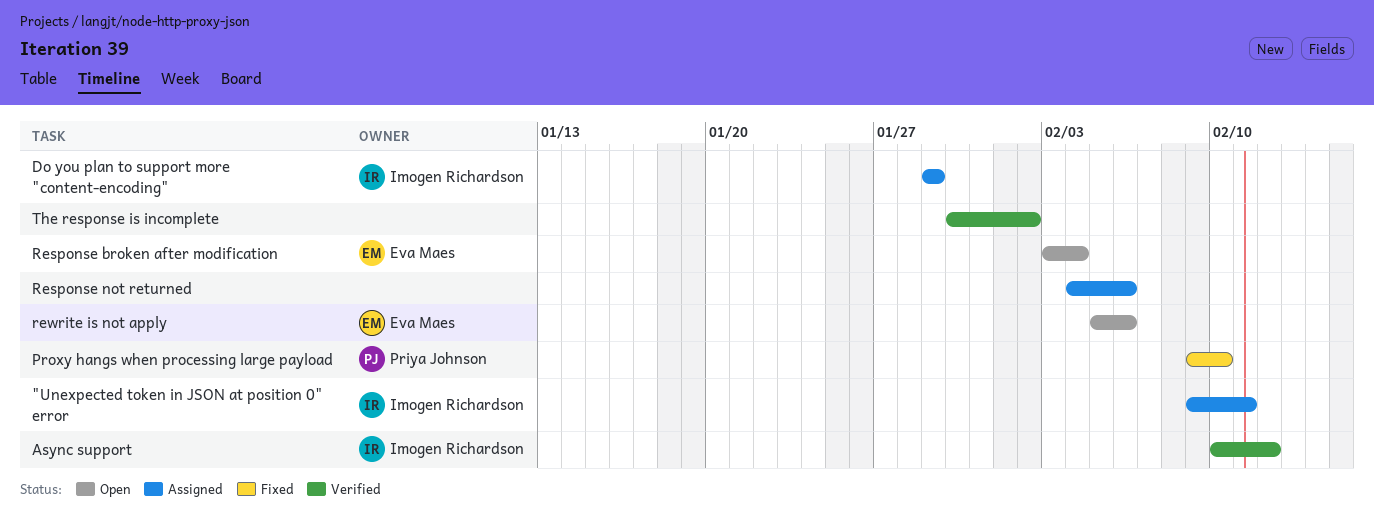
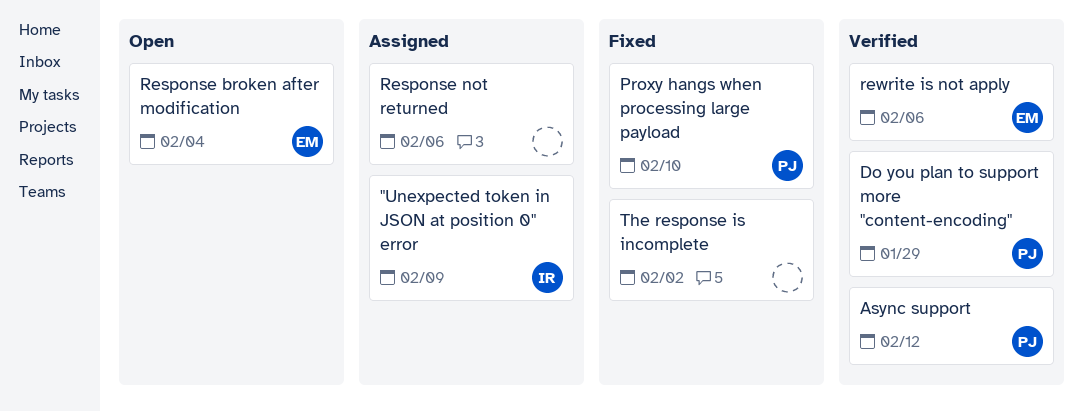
"Unexpected token in JSON at position 0" error, due: Feb 11 -> Feb 9
Async support, owner: Imogen Richardson -> Priya Johnson
Do you plan to support more "content-encoding", status: Assigned -> Verified
Do you plan to support more "content-encoding", owner: Imogen Richardson -> Priya Johnson
rewrite is not apply, status: Open -> Verified
The response is incomplete, status: Verified -> Fixed

